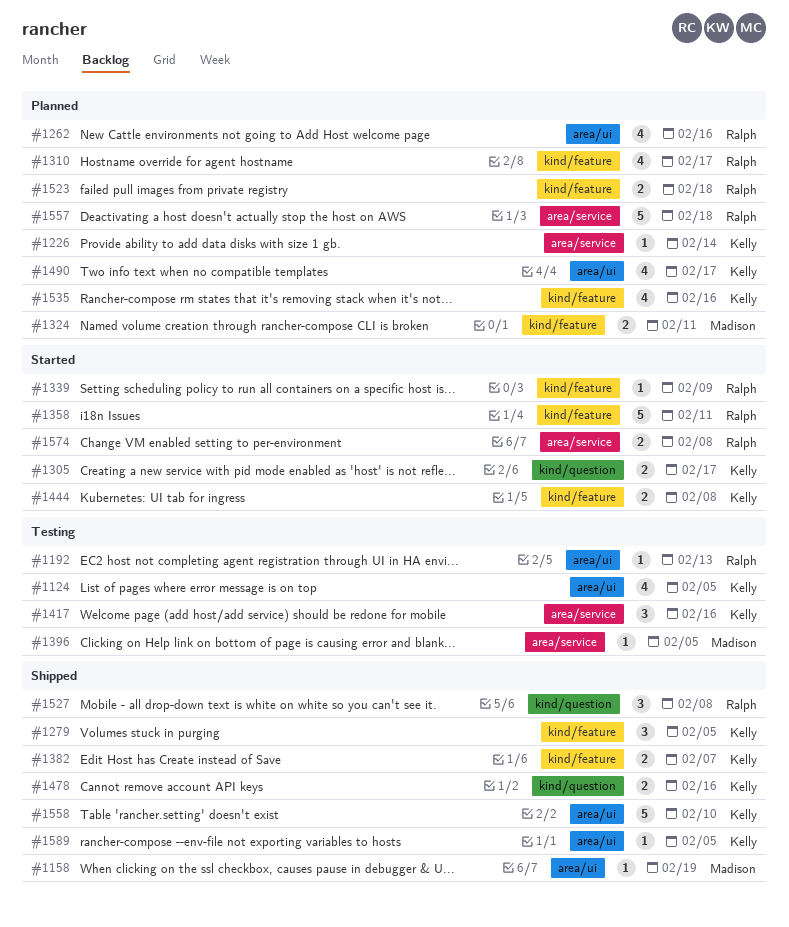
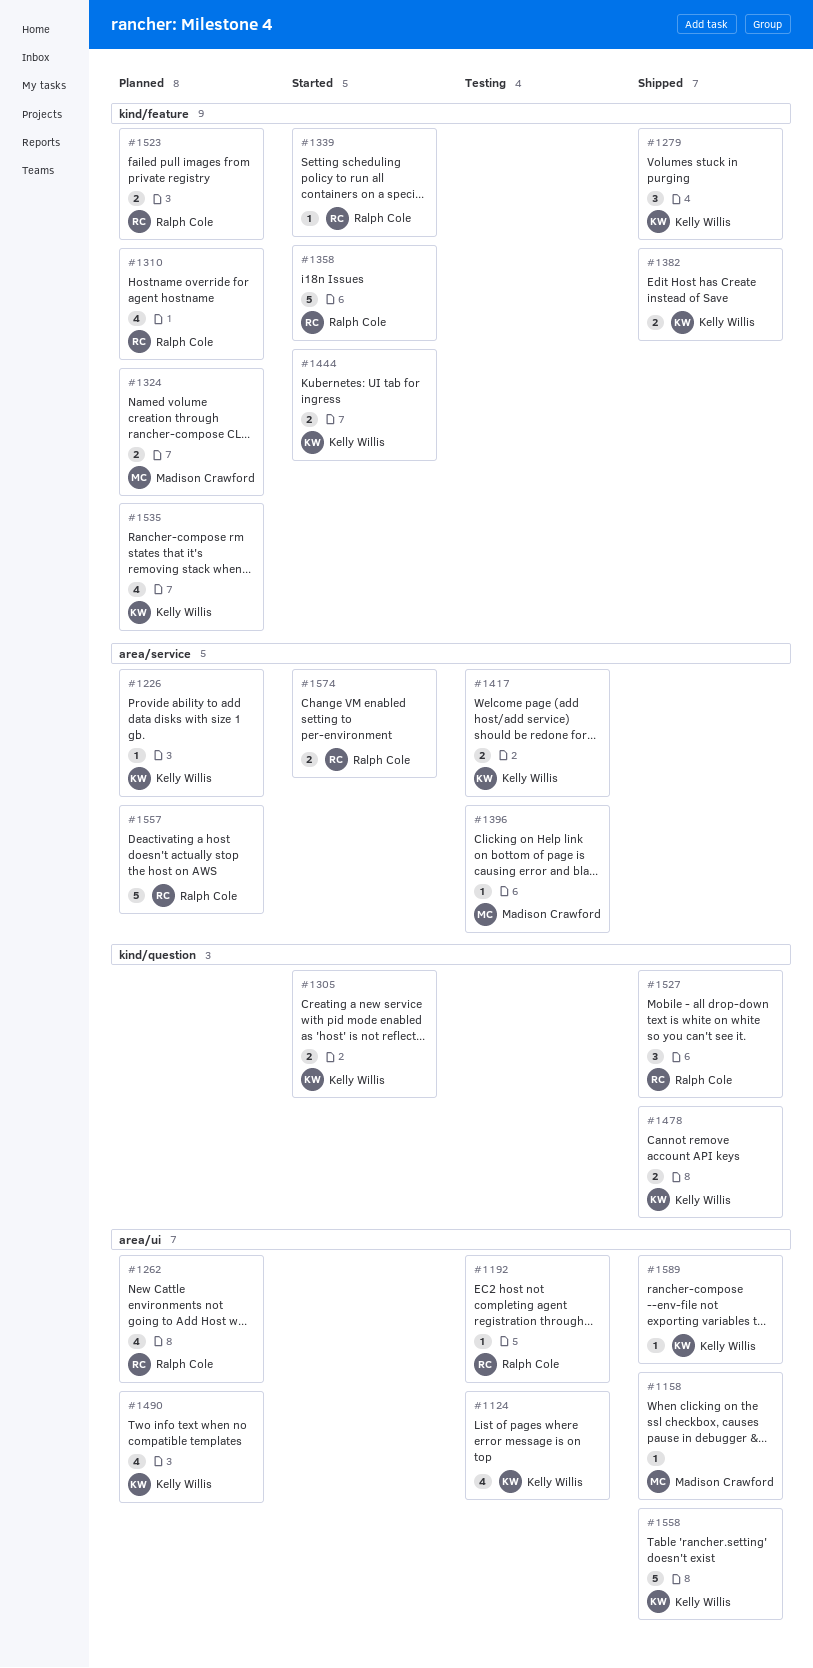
#1417, estimate: 3 -> 2

